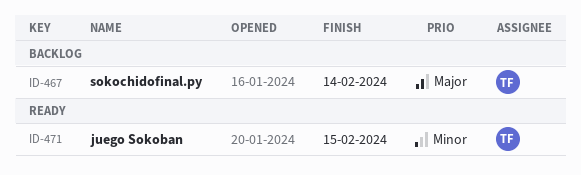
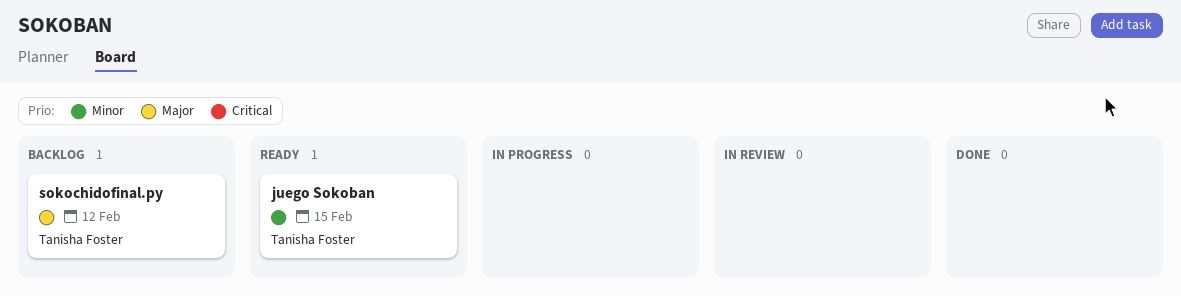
sokochidofinal.py, due: Feb 14 -> Feb 12

